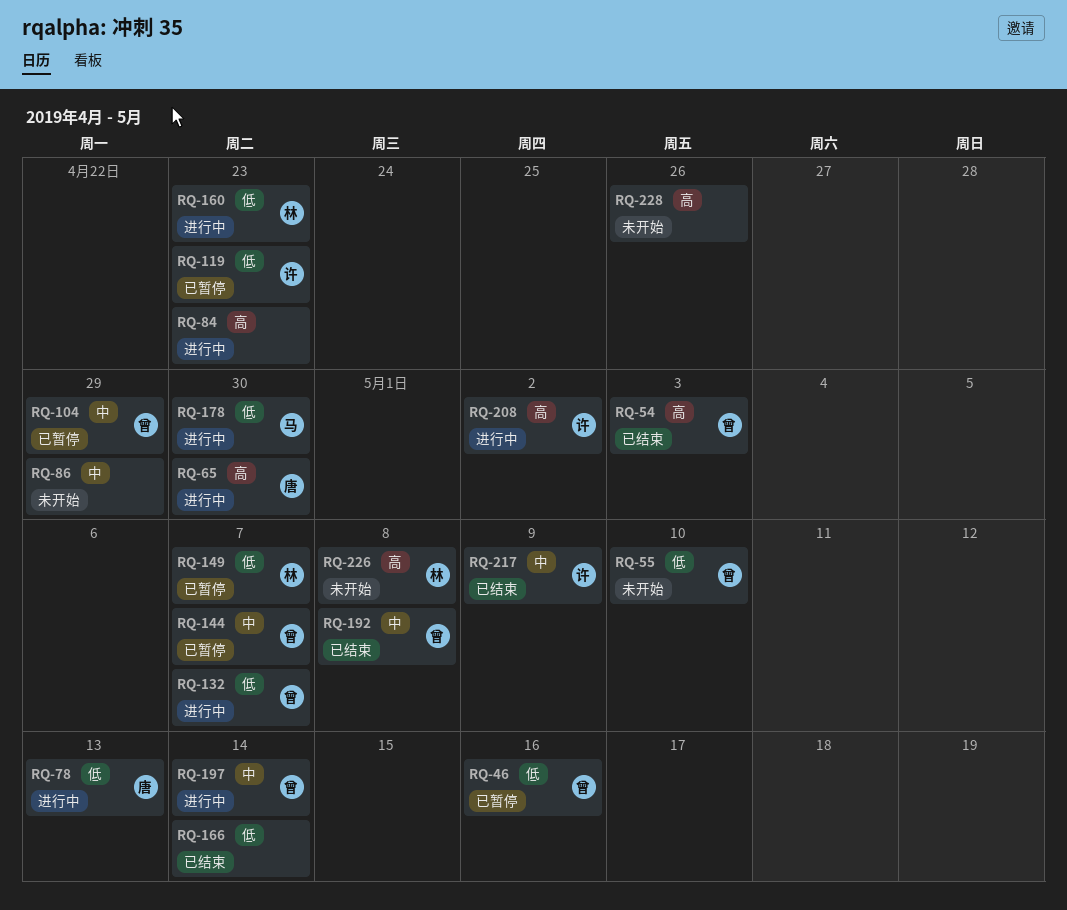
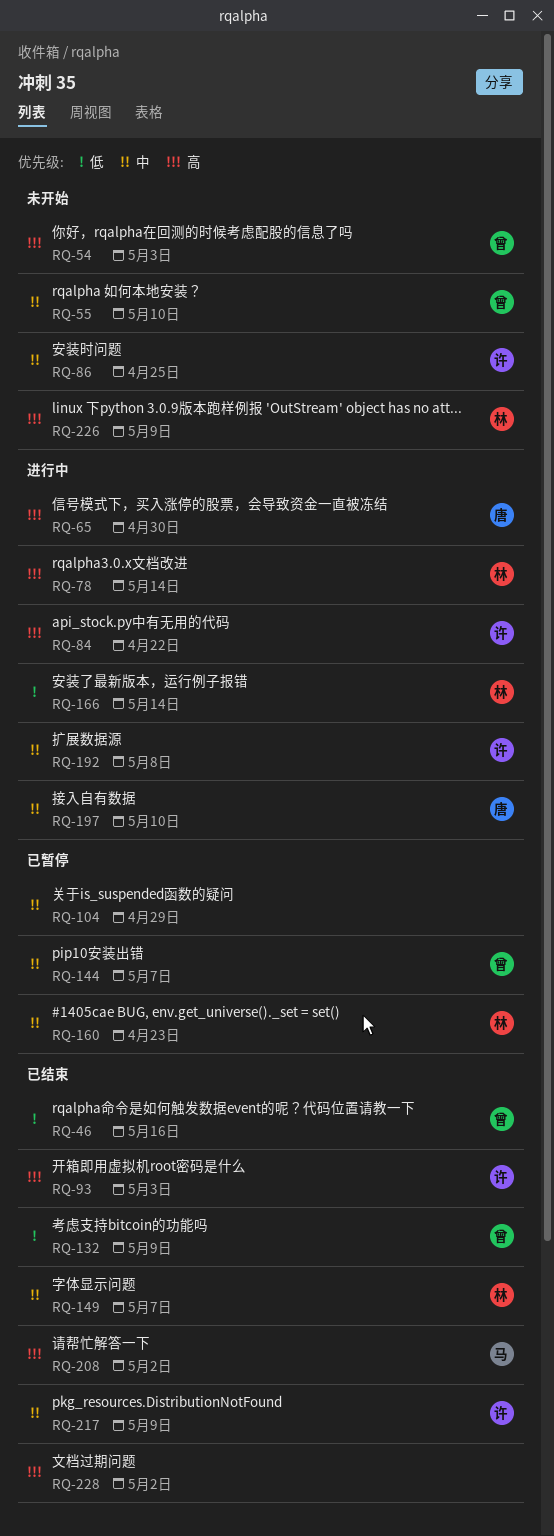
RQ-46, status: 已暂停 -> 已结束
RQ-54, status: 已结束 -> 未开始
RQ-55, priority: 低 -> 中
RQ-78, owner: 唐 -> 林
RQ-78, priority: 低 -> 高
RQ-78, due: May 13 -> May 14
RQ-84, owner: none -> 许
RQ-84, due: Apr 23 -> Apr 22
RQ-86, owner: none -> 许
RQ-86, due: Apr 29 -> Apr 25
RQ-93: none -> present
RQ-104, owner: 曾 -> none
RQ-119: present -> none
RQ-132, status: 进行中 -> 已结束
RQ-132, due: May 7 -> May 9
RQ-149, status: 已暂停 -> 已结束
RQ-149, priority: 低 -> 中
RQ-160, status: 进行中 -> 已暂停
RQ-160, priority: 低 -> 中
RQ-166, status: 已结束 -> 进行中
RQ-166, owner: none -> 林
RQ-178: present -> none
RQ-192, status: 已结束 -> 进行中
RQ-192, owner: 曾 -> 许
RQ-197, owner: 曾 -> 唐
RQ-197, due: May 14 -> May 10
RQ-208, status: 进行中 -> 已结束
RQ-208, owner: 许 -> 马
RQ-226, due: May 8 -> May 9
RQ-228, status: 未开始 -> 已结束
RQ-228, due: Apr 26 -> May 2

